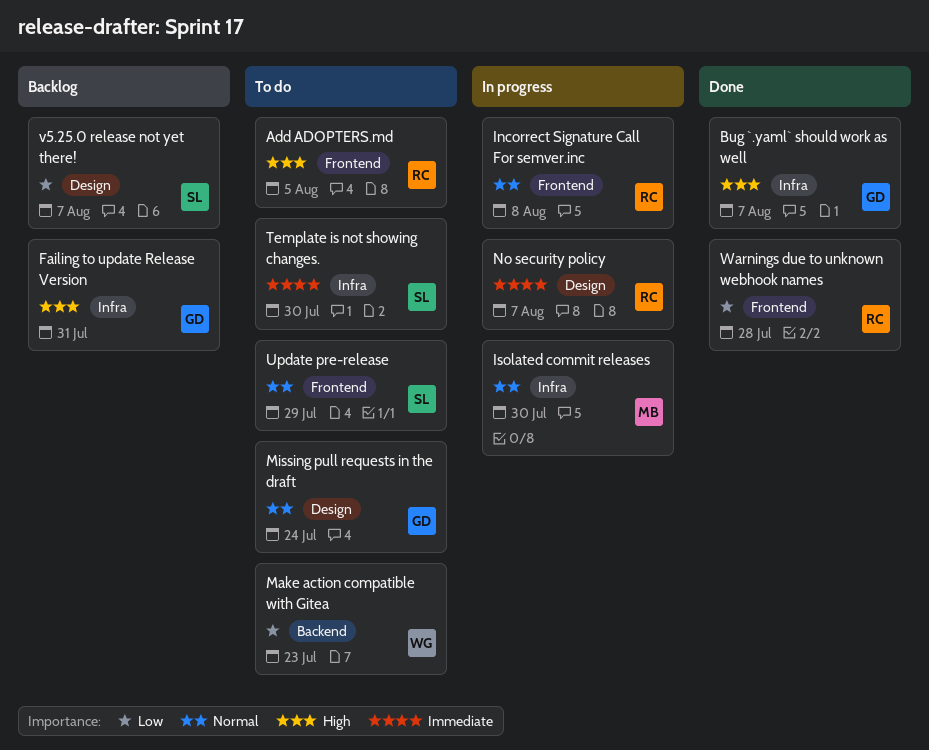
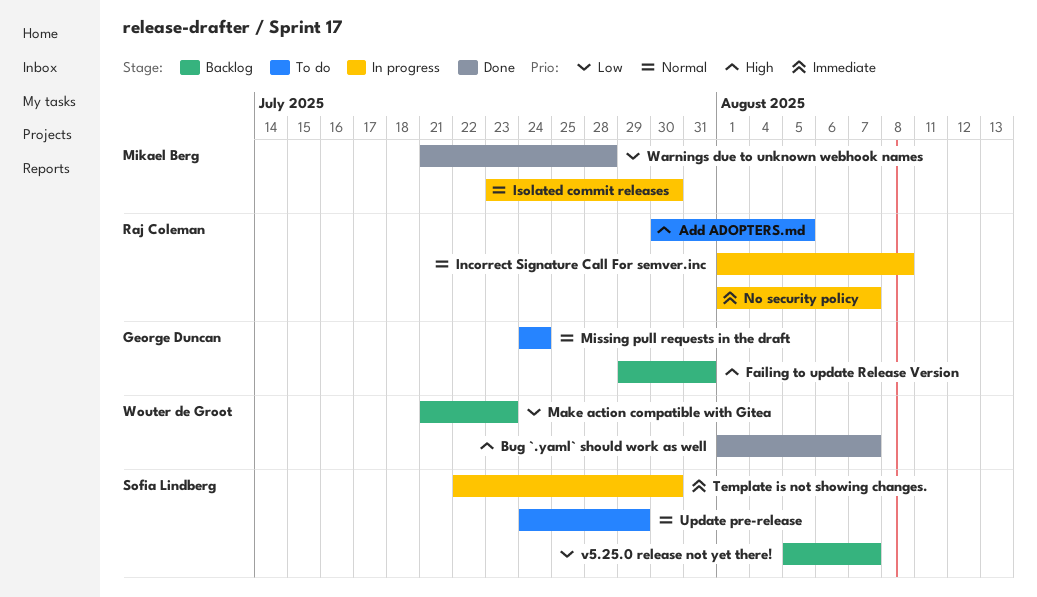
Bug `.yaml` should work as well, owner: George Duncan -> Wouter de Groot
Make action compatible with Gitea, status: To do -> Backlog
Template is not showing changes., status: To do -> In progress
Warnings due to unknown webhook names, owner: Raj Coleman -> Mikael Berg

